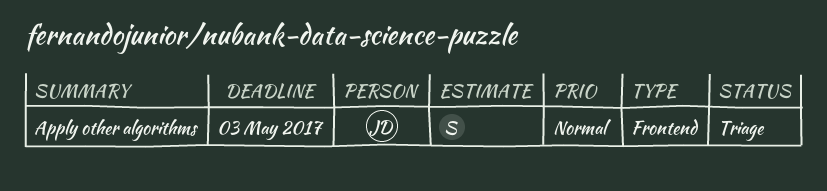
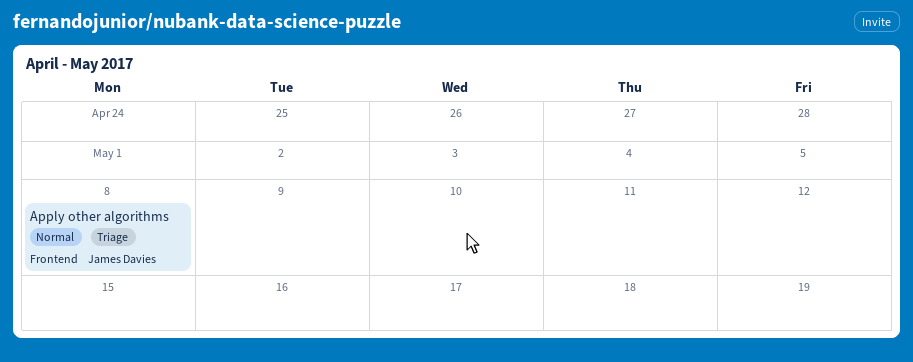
Apply other algorithms, due: May 3 -> May 8

